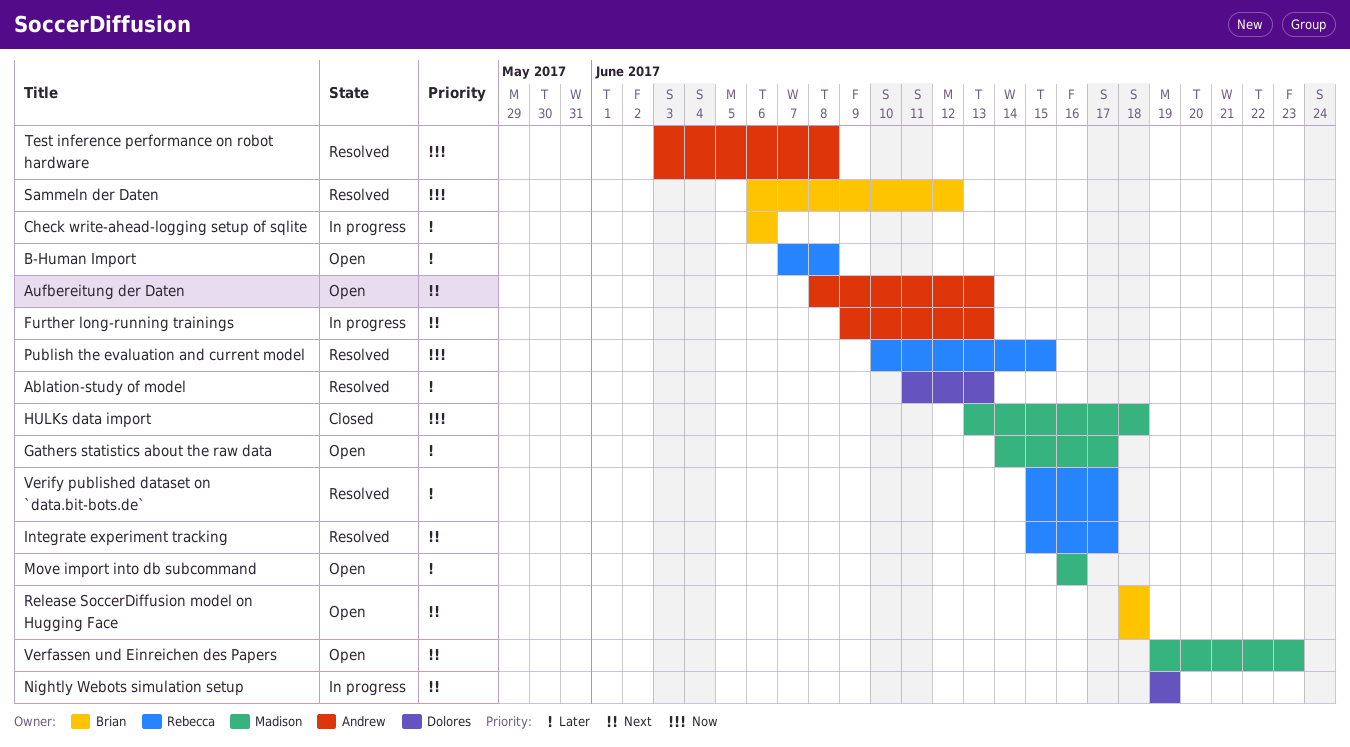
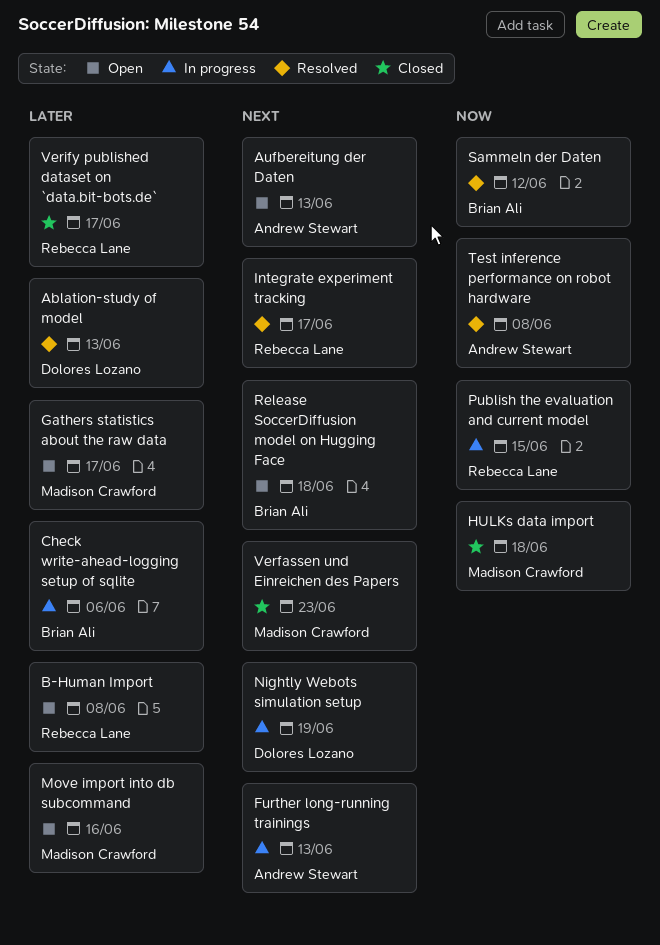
Publish the evaluation and current model, status: Resolved -> In progress
Verfassen und Einreichen des Papers, status: Open -> Closed
Verify published dataset on `data.bit-bots.de`, status: Resolved -> Closed

